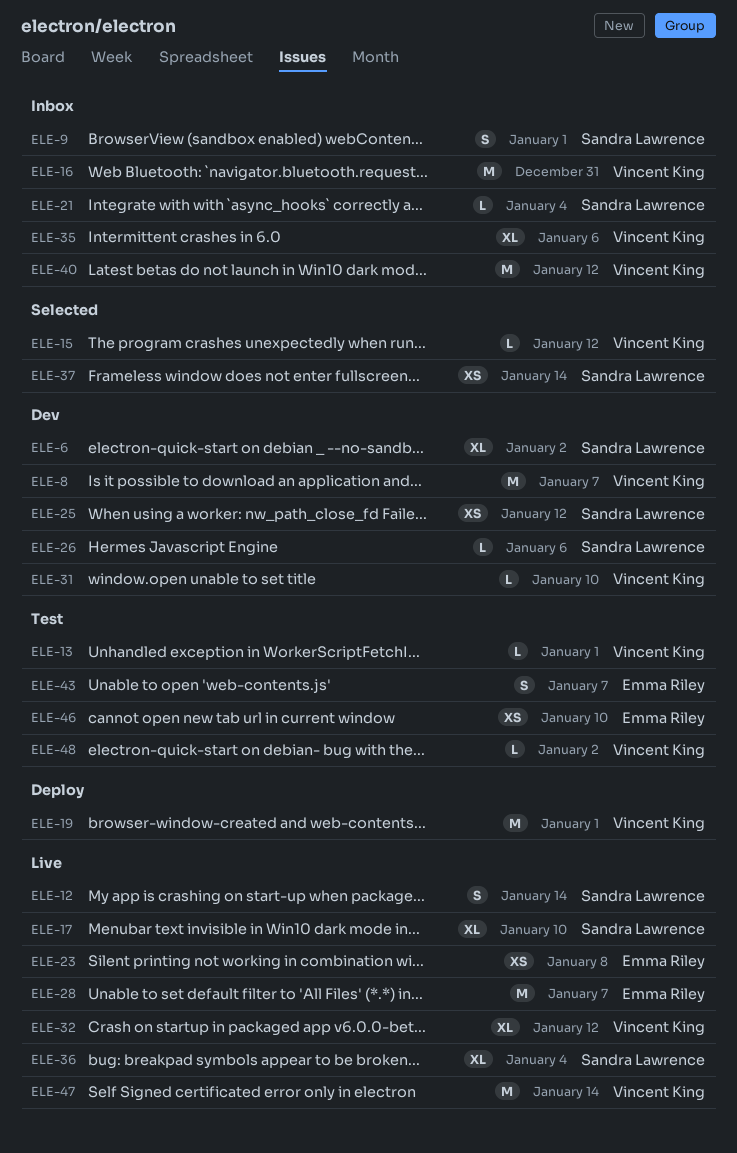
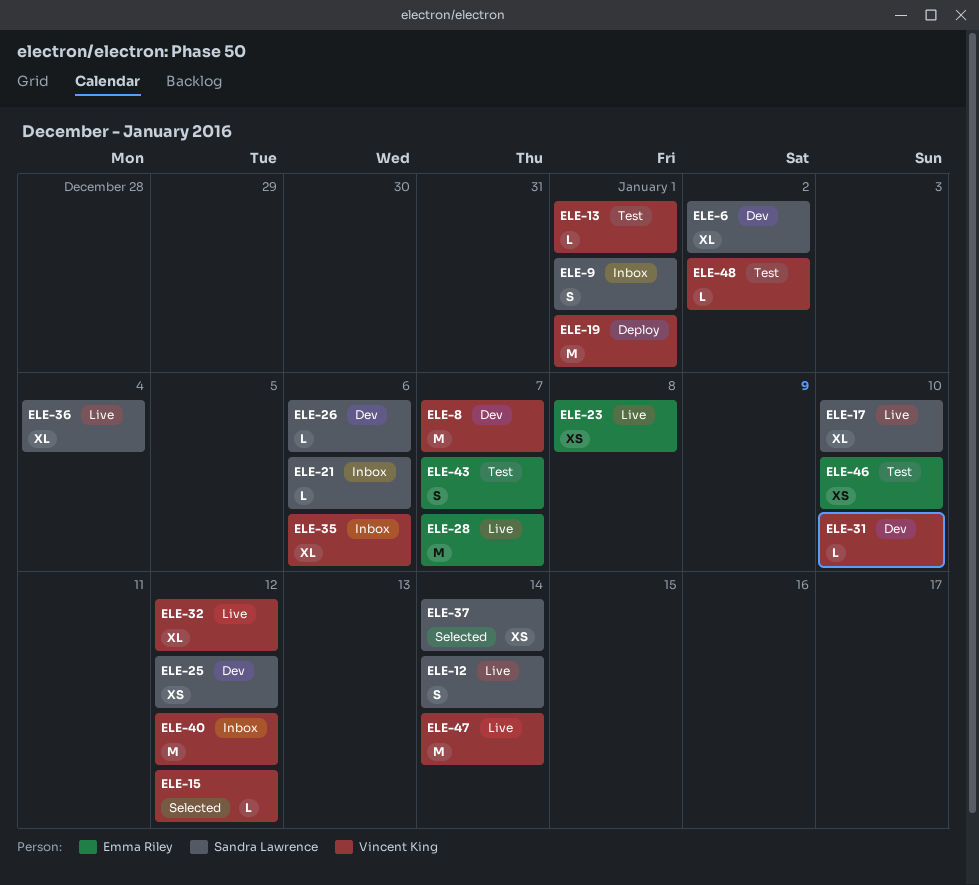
ELE-16: present -> none
ELE-21, due: Jan 4 -> Jan 6

